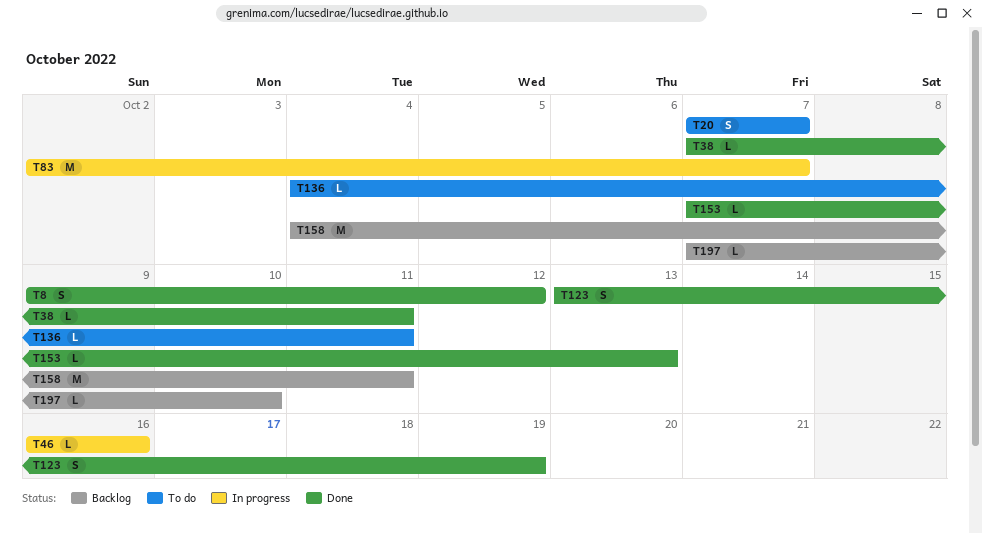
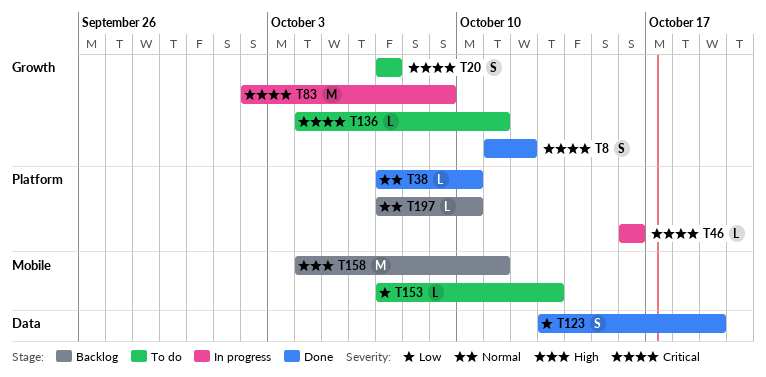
T8, start: Oct 9 -> Oct 11
T38, due: Oct 11 -> Oct 10
T83, due: Oct 7 -> Oct 9
T153, status: Done -> To do

